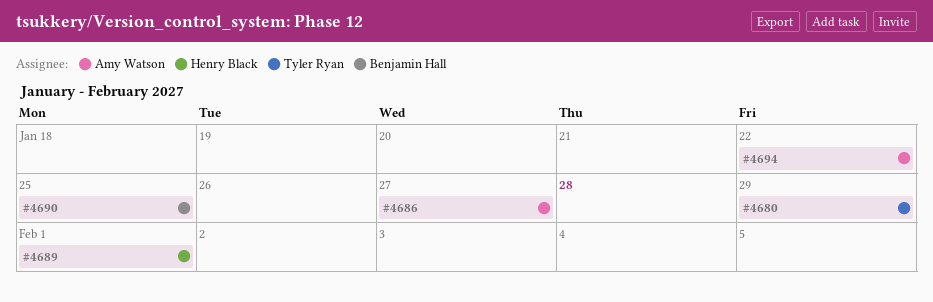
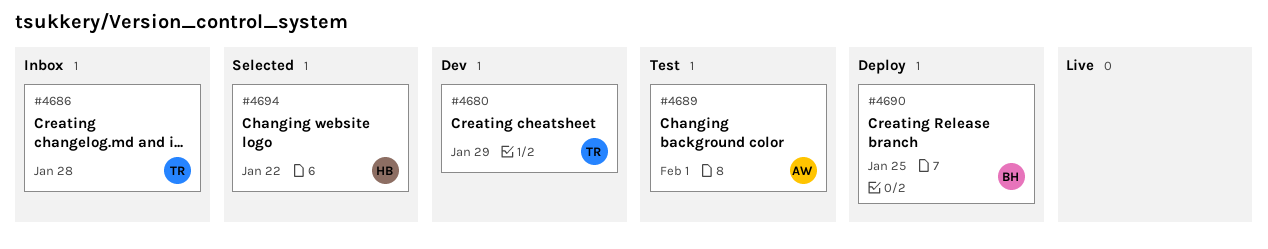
#4686, owner: Amy Watson -> Tyler Ryan
#4686, due: Jan 27 -> Jan 28
#4689, owner: Henry Black -> Amy Watson
#4694, owner: Amy Watson -> Henry Black

